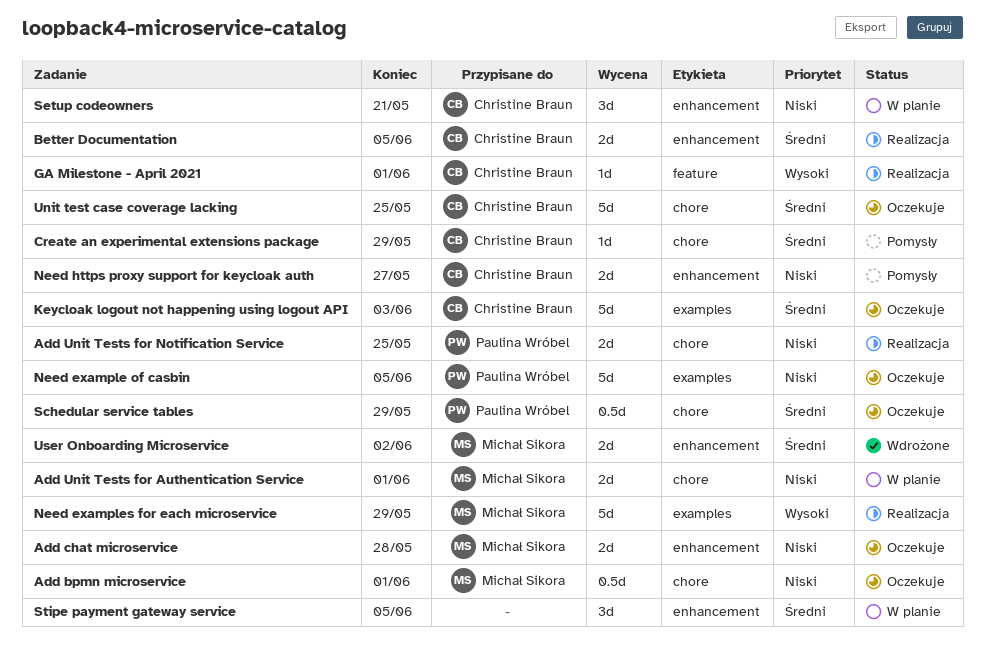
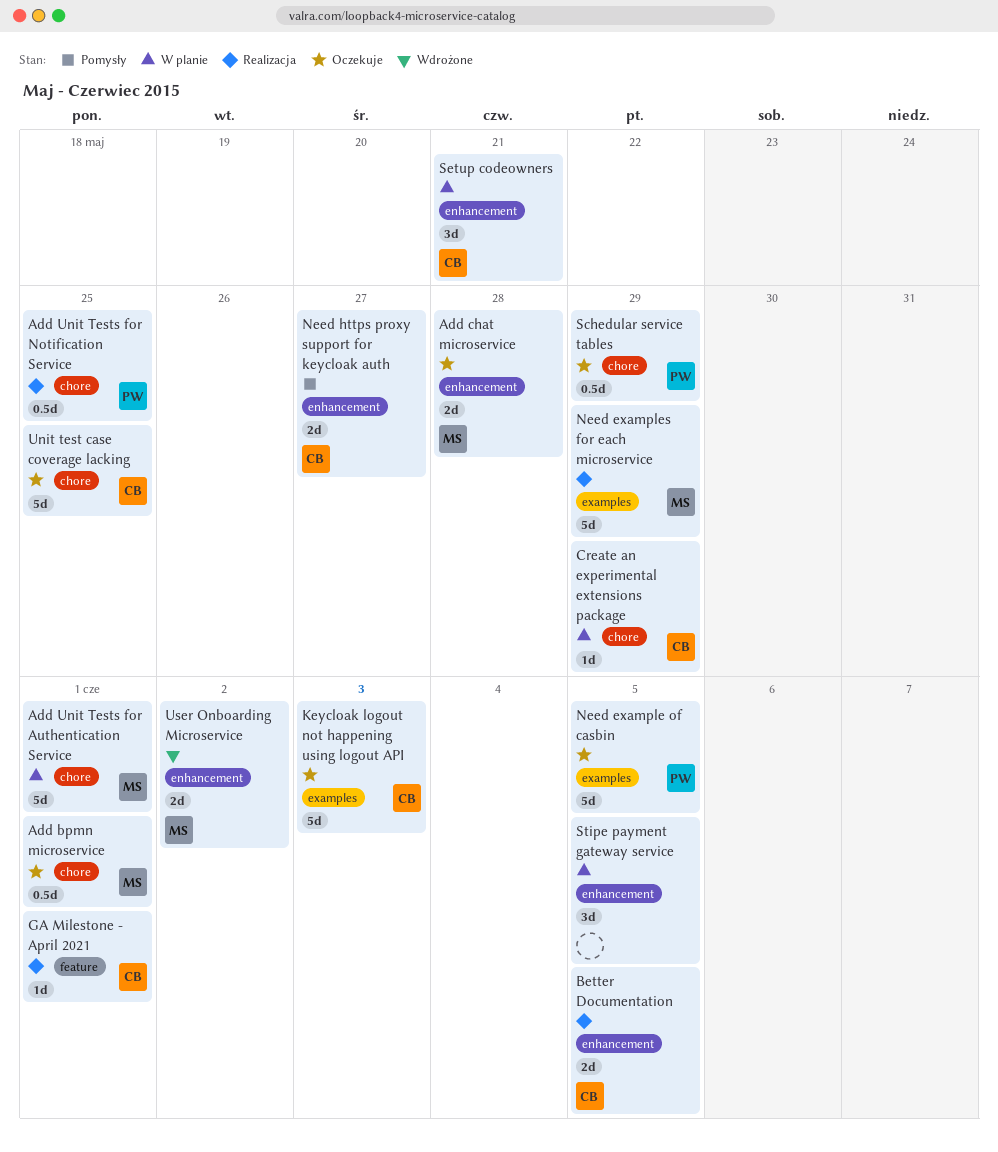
Add Unit Tests for Authentication Service, estimate: 2d -> 5d
Add Unit Tests for Notification Service, estimate: 2d -> 0.5d
Create an experimental extensions package, status: Pomysły -> W planie

